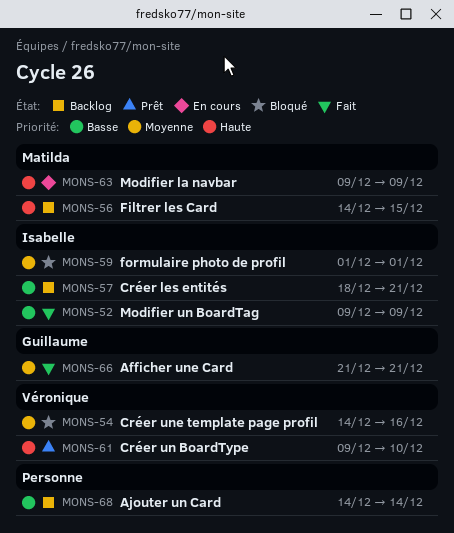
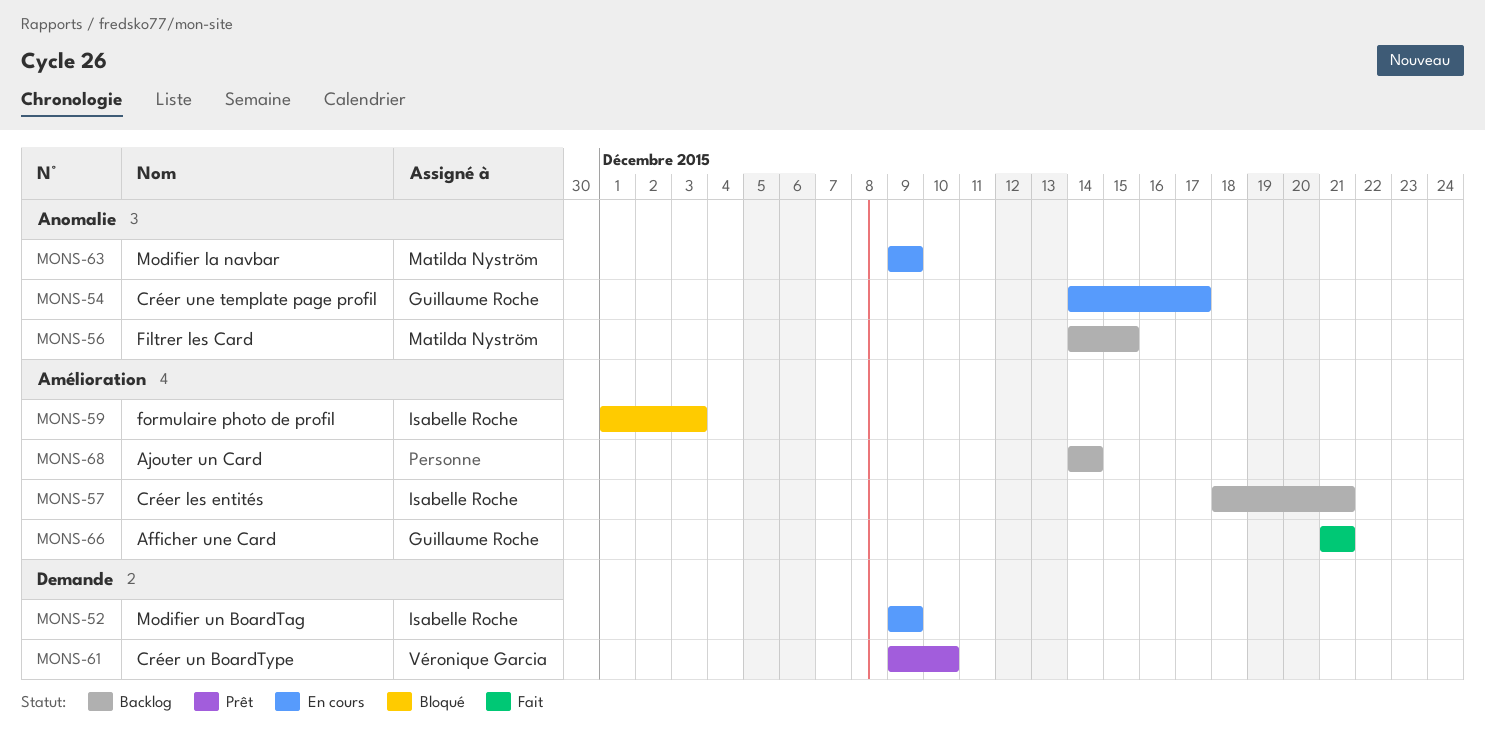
MONS-52, status: Fait -> En cours
MONS-54, status: Bloqué -> En cours
MONS-54, owner: Véronique Garcia -> Guillaume Roche
MONS-54, due: Dec 16 -> Dec 17
MONS-59, due: Dec 1 -> Dec 3

